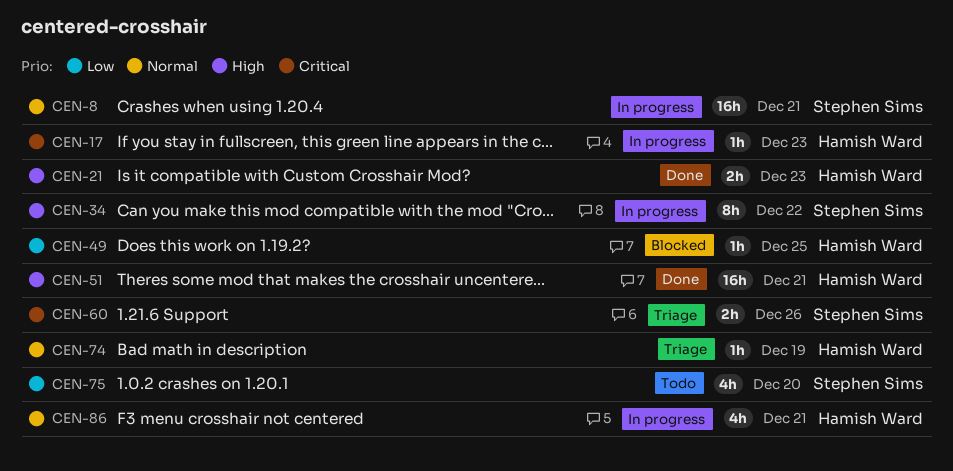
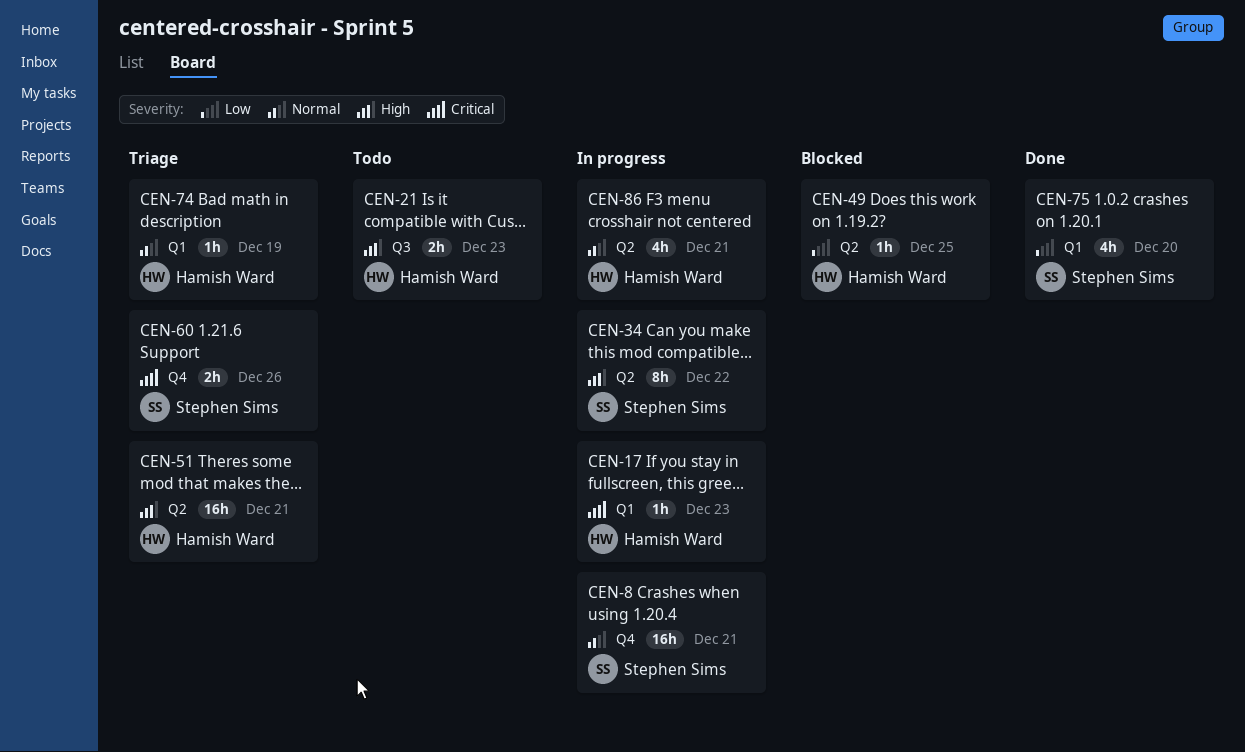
CEN-21, status: Done -> Todo
CEN-51, status: Done -> Triage
CEN-75, status: Todo -> Done

